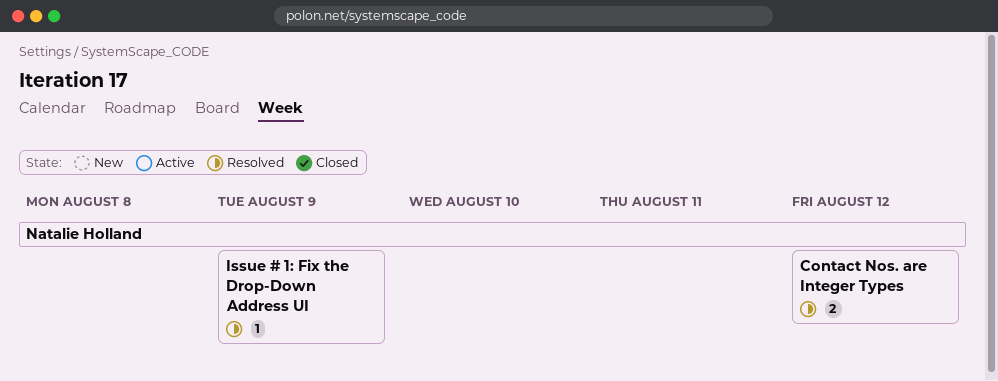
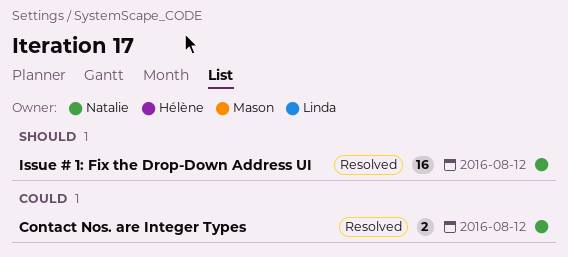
Issue # 1: Fix the Drop-Down Address UI, estimate: 1 -> 16
Issue # 1: Fix the Drop-Down Address UI, due: Aug 9 -> Aug 12

